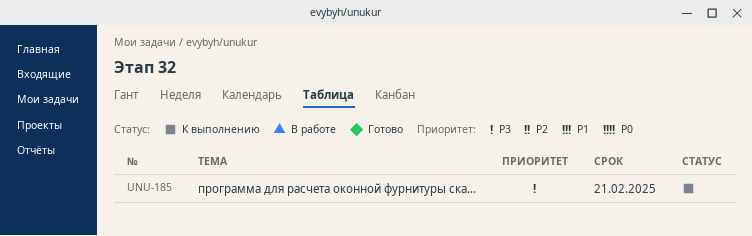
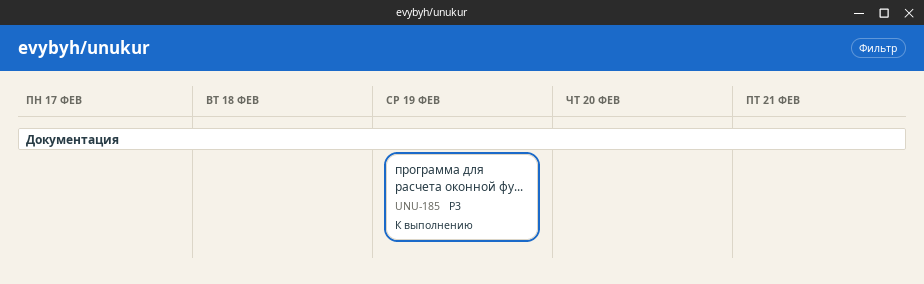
UNU-185, due: Feb 21 -> Feb 19

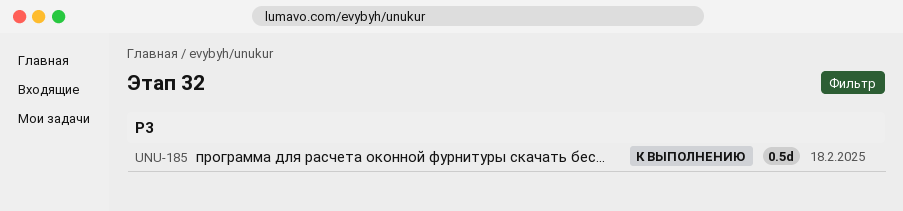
UNU-185, due: Feb 19 -> Feb 18

